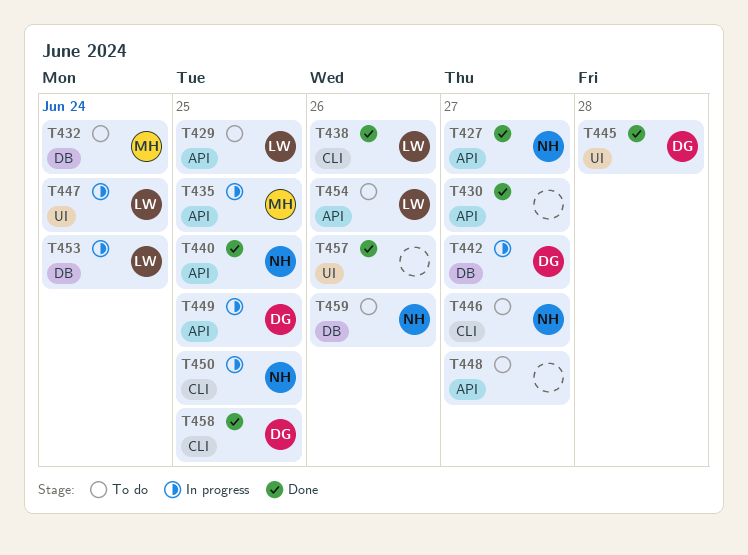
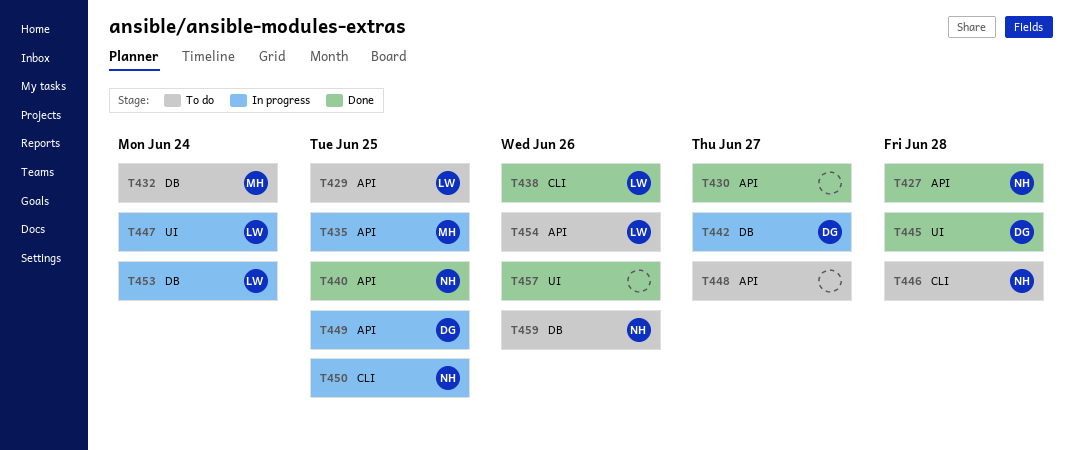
T427, due: Jun 27 -> Jun 28
T446, due: Jun 27 -> Jun 28
T458: present -> none

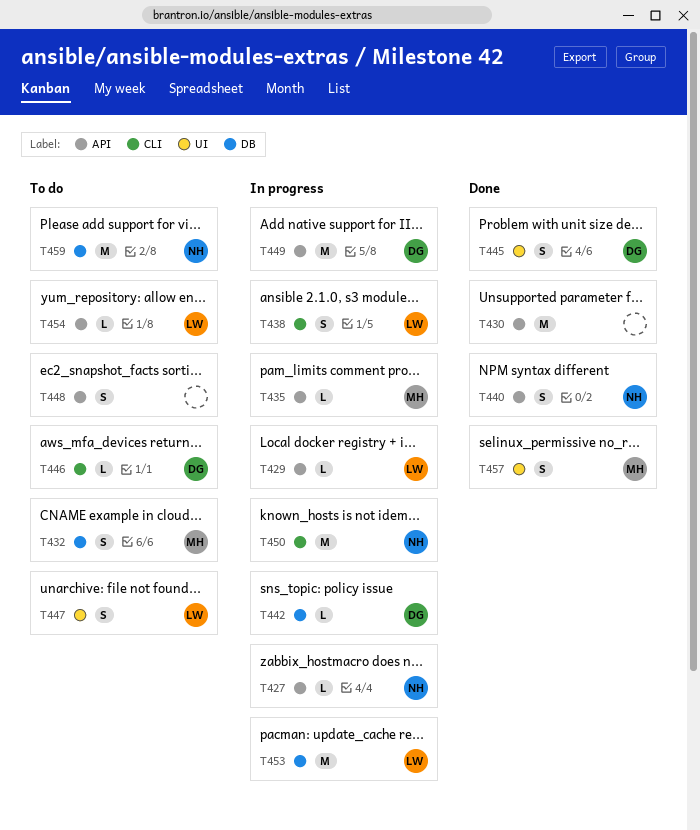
T427, status: Done -> In progress
T429, status: To do -> In progress
T438, status: Done -> In progress
T446, owner: NH -> DG
T447, status: In progress -> To do
T457, owner: none -> MH

